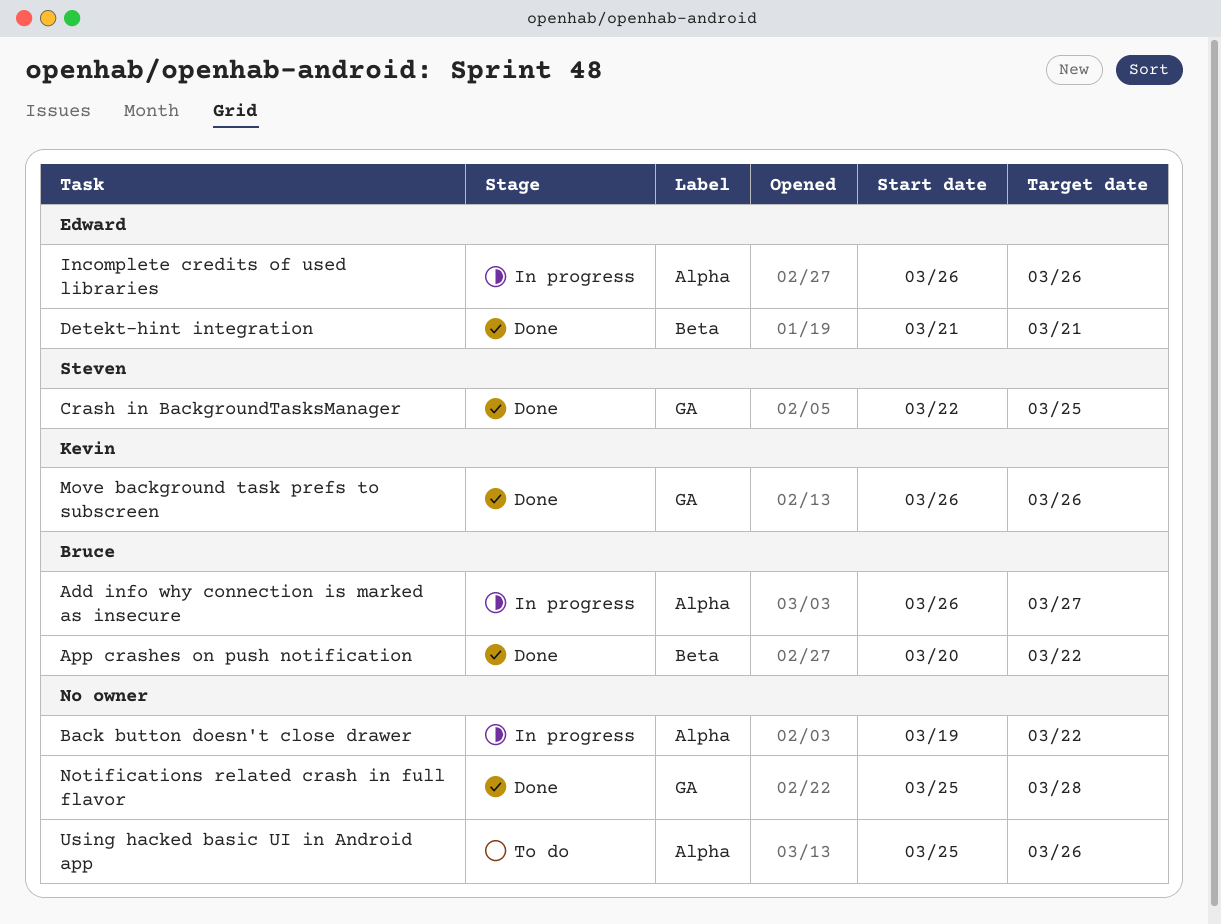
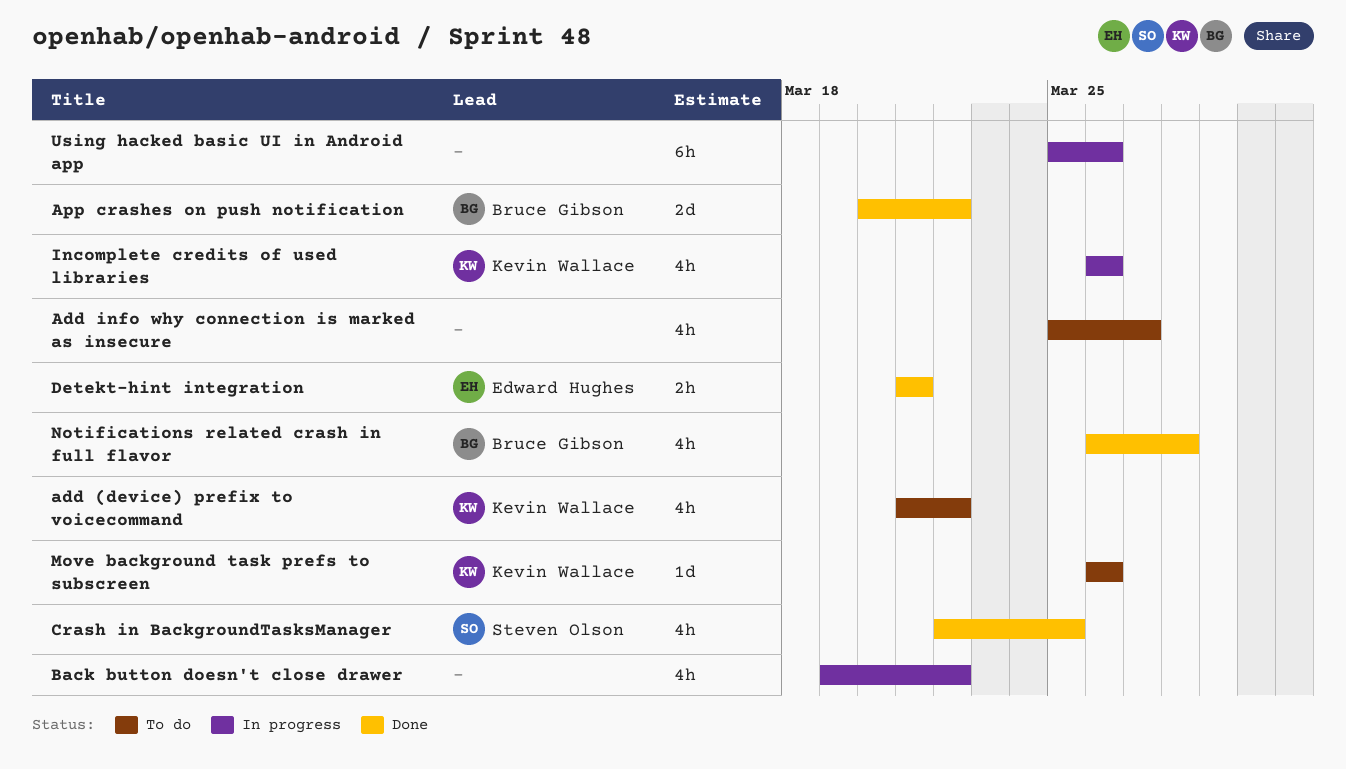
add (device) prefix to voicecommand: none -> present
Add info why connection is marked as insecure, status: In progress -> To do
Add info why connection is marked as insecure, owner: Bruce Gibson -> none
Add info why connection is marked as insecure, start: Mar 26 -> Mar 25
Incomplete credits of used libraries, owner: Edward Hughes -> Kevin Wallace
Move background task prefs to subscreen, status: Done -> To do
Notifications related crash in full flavor, owner: none -> Bruce Gibson
Notifications related crash in full flavor, start: Mar 25 -> Mar 26
Using hacked basic UI in Android app, status: To do -> In progress

